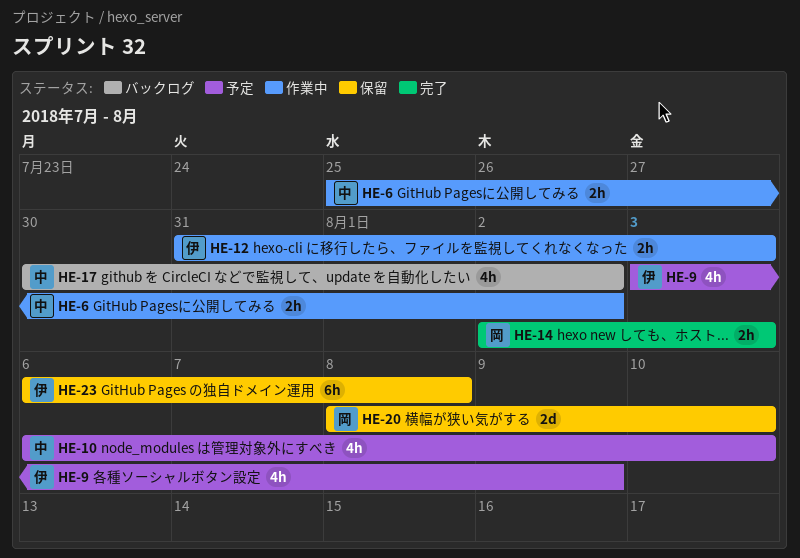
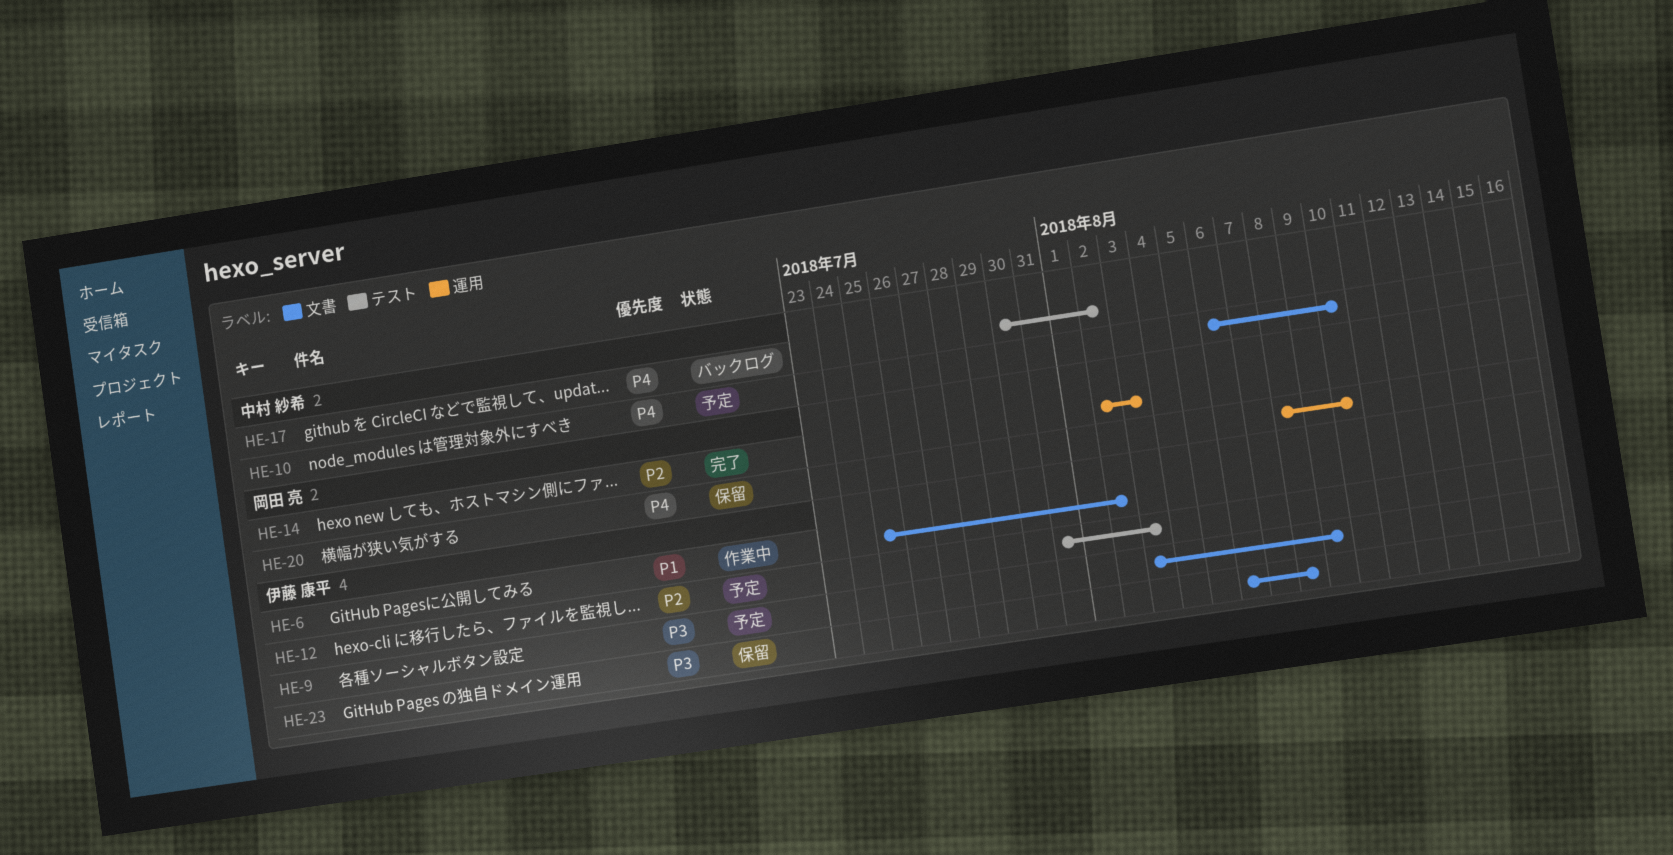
HE-6, owner: 中村 紗希 -> 伊藤 康平
HE-12, status: 作業中 -> 予定

